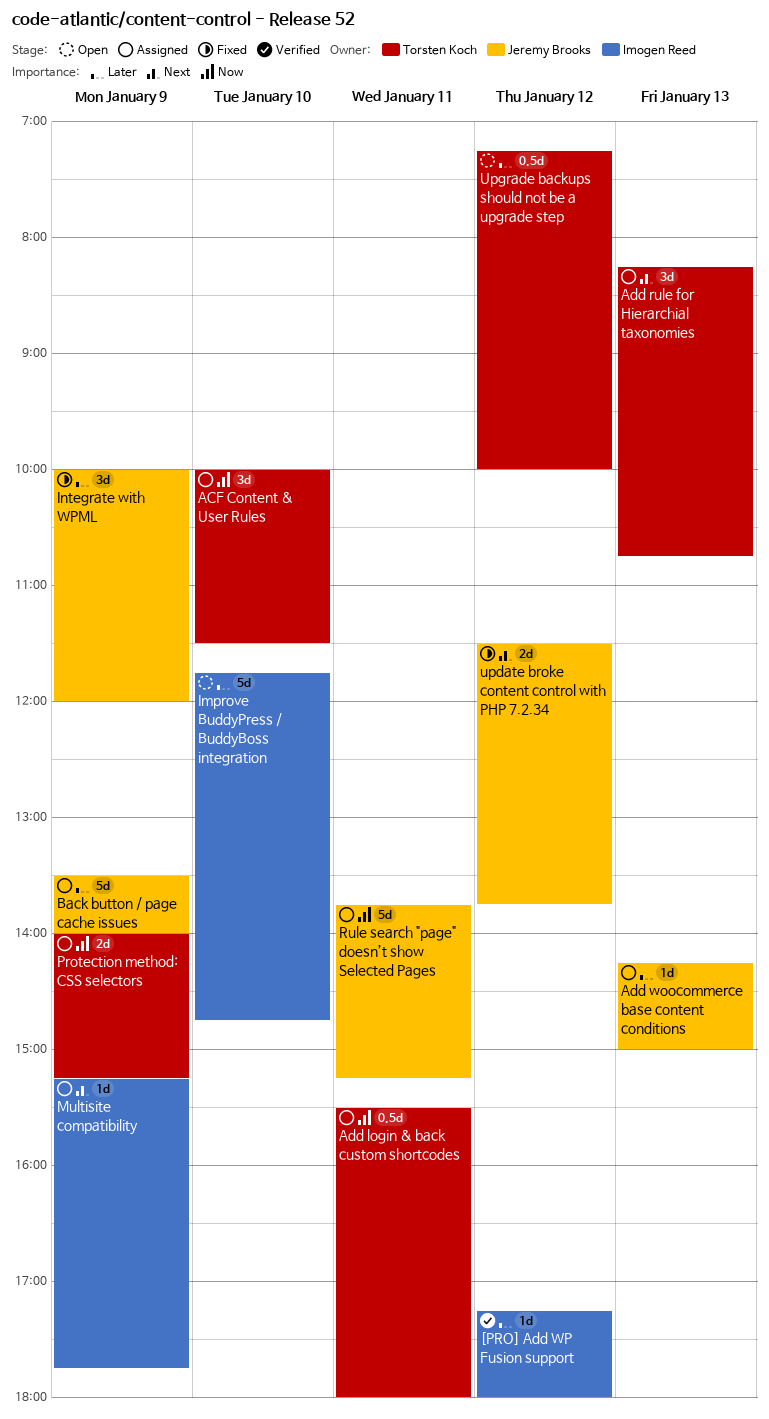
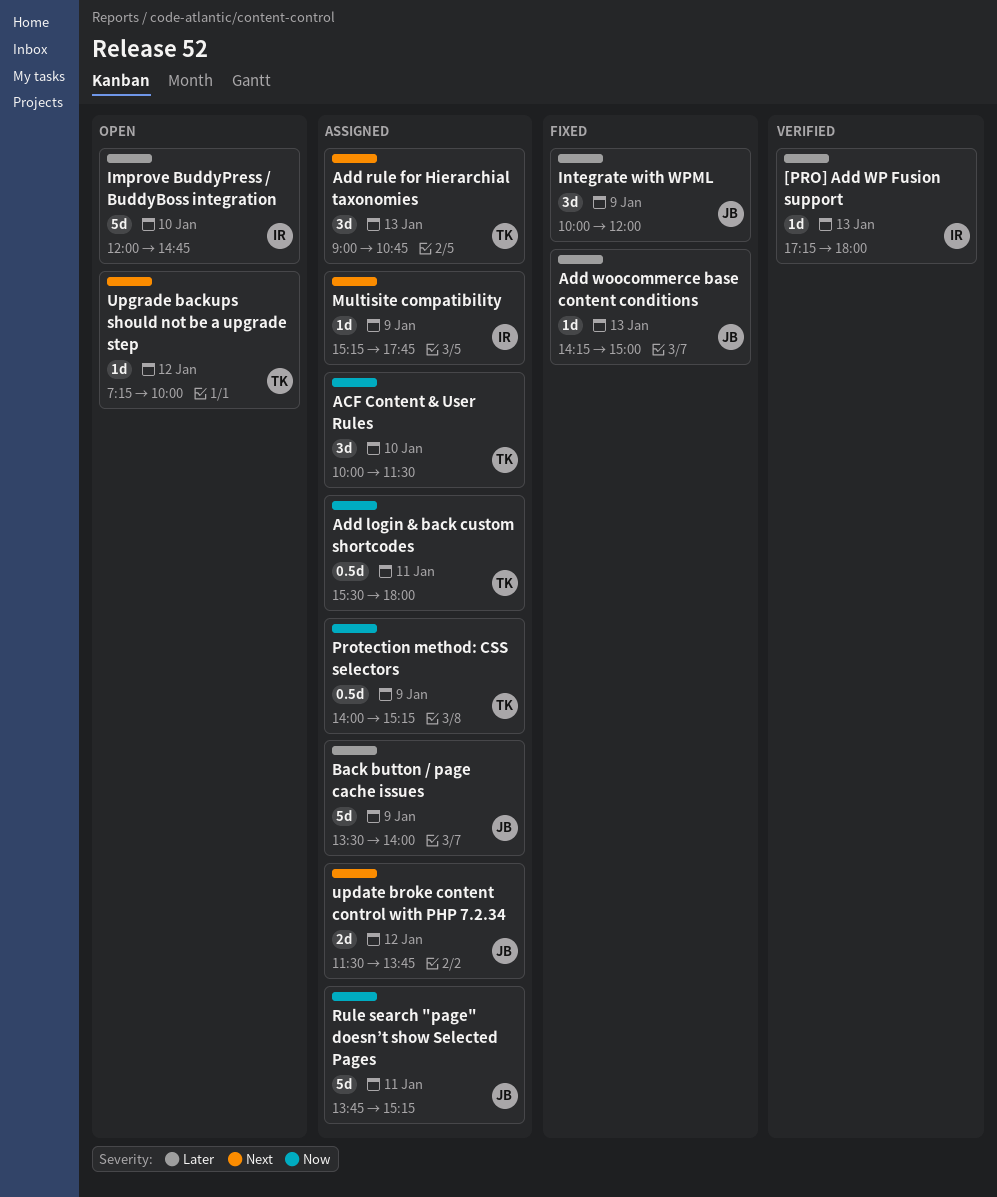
[PRO] Add WP Fusion support, day: Jan 12 -> Jan 13
Add rule for Hierarchial taxonomies, begins: 08:15 -> 09:00
Add woocommerce base content conditions, status: Assigned -> Fixed
Improve BuddyPress / BuddyBoss integration, begins: 11:45 -> 12:00
Protection method: CSS selectors, estimate: 2d -> 0.5d
update broke content control with PHP 7.2.34, status: Fixed -> Assigned
Upgrade backups should not be a upgrade step, priority: Later -> Next
Upgrade backups should not be a upgrade step, estimate: 0.5d -> 1d

